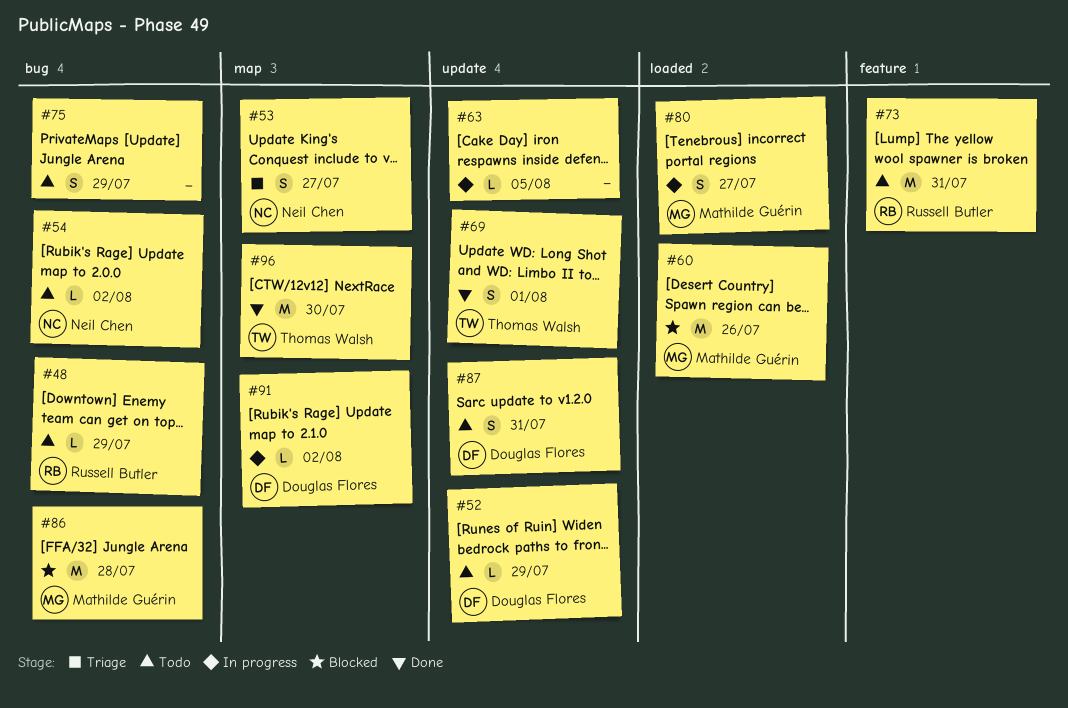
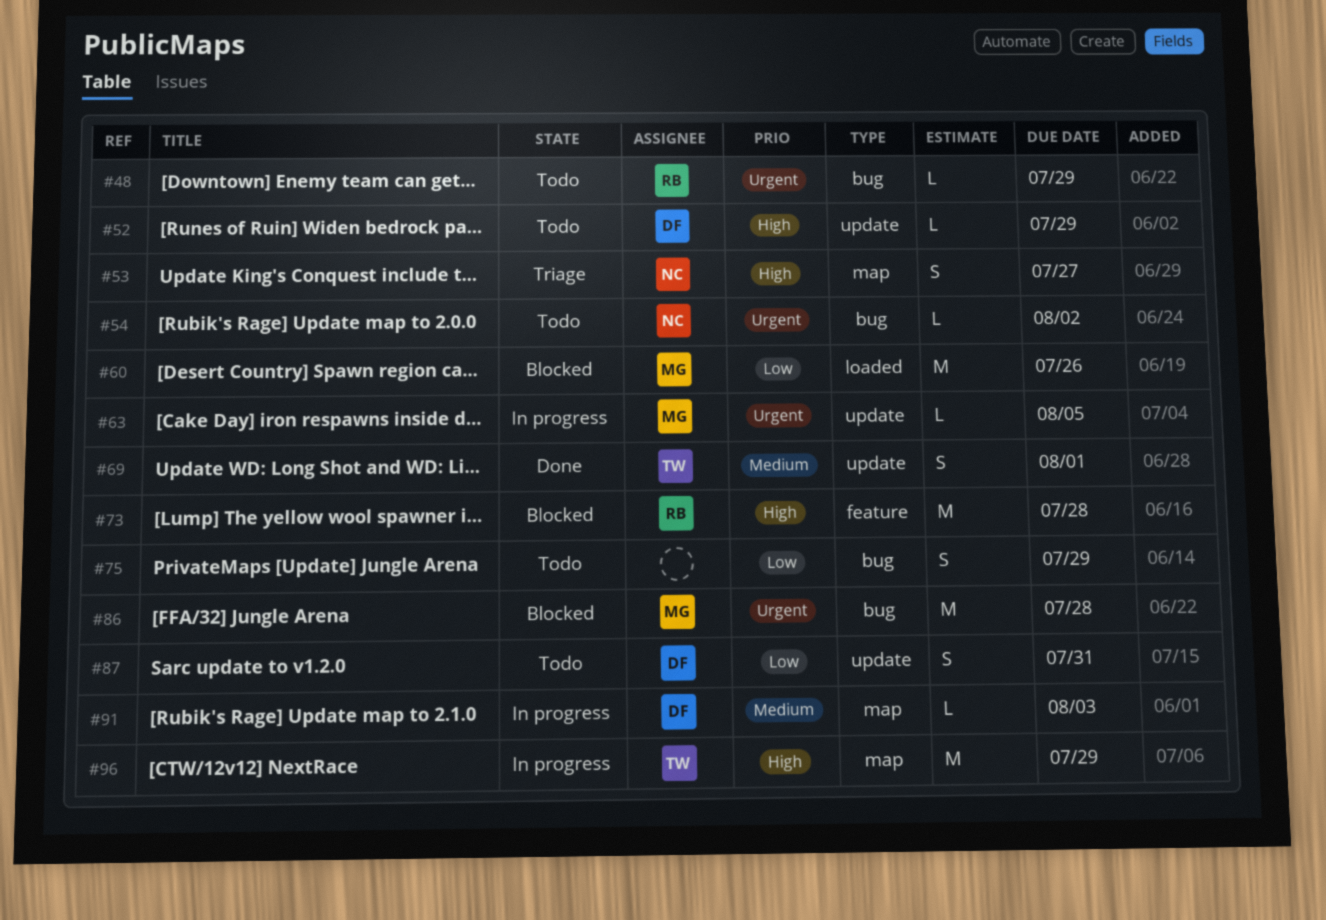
#63, owner: none -> Mathilde Guérin
#73, status: Todo -> Blocked
#73, due: Jul 31 -> Jul 28
#80: present -> none
#91, due: Aug 2 -> Aug 3
#96, status: Done -> In progress
#96, due: Jul 30 -> Jul 29

